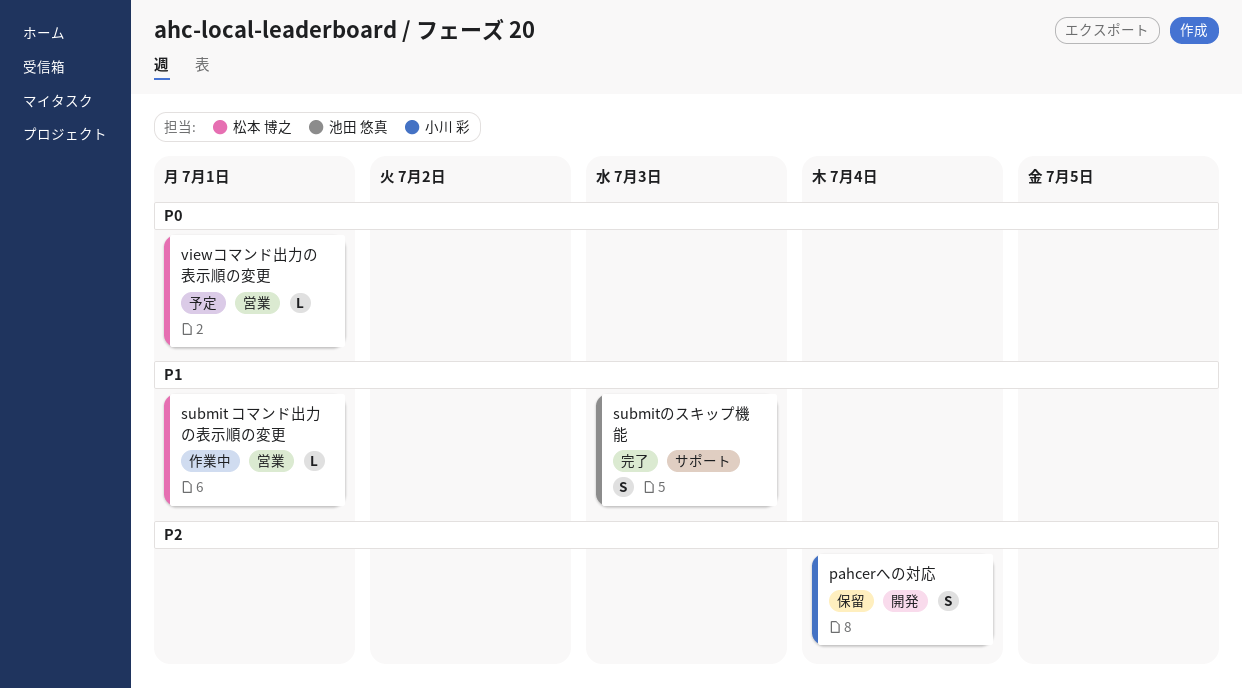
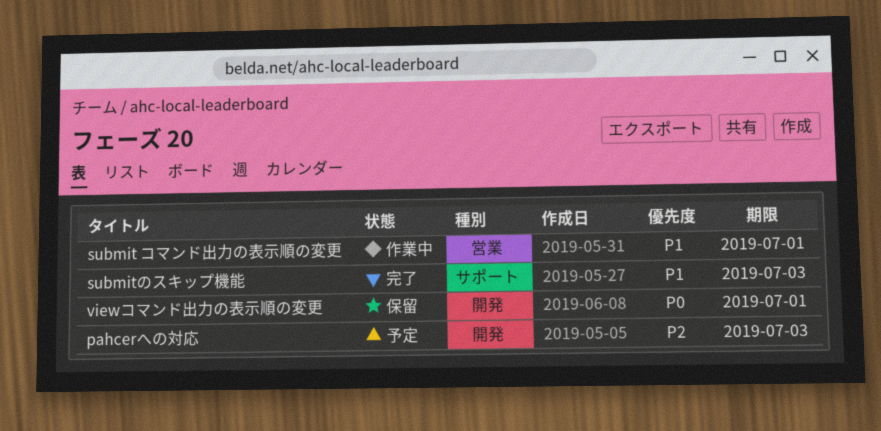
pahcerへの対応, status: 保留 -> 予定
pahcerへの対応, due: Jul 4 -> Jul 3
viewコマンド出力の表示順の変更, status: 予定 -> 保留
viewコマンド出力の表示順の変更, label: 営業 -> 開発

